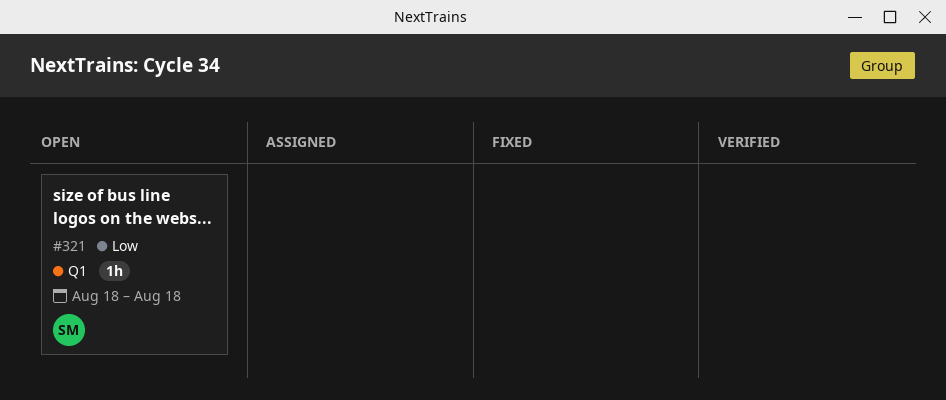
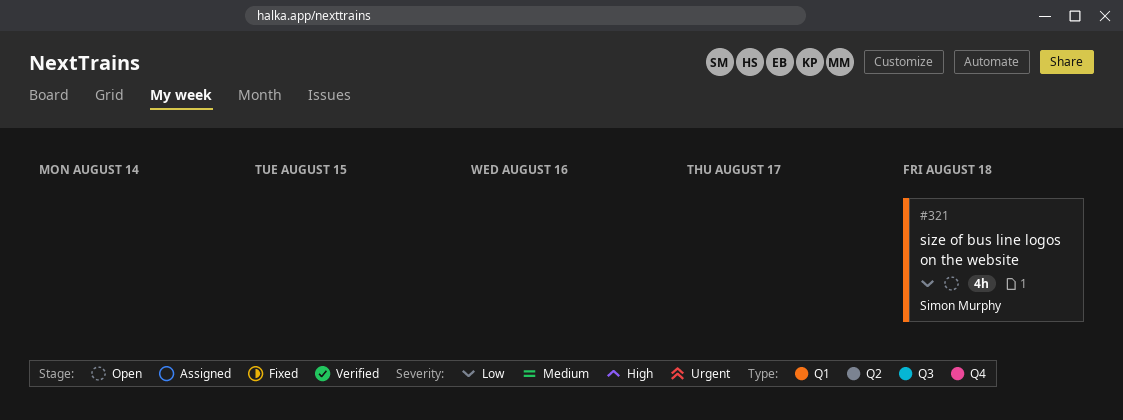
#321, estimate: 1h -> 4h

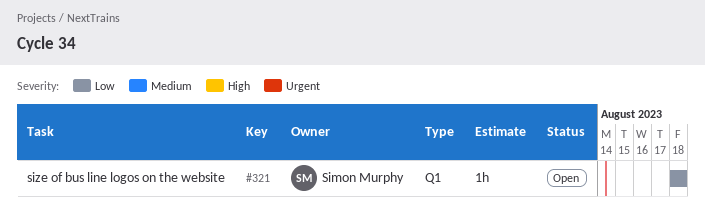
#321, estimate: 4h -> 1h

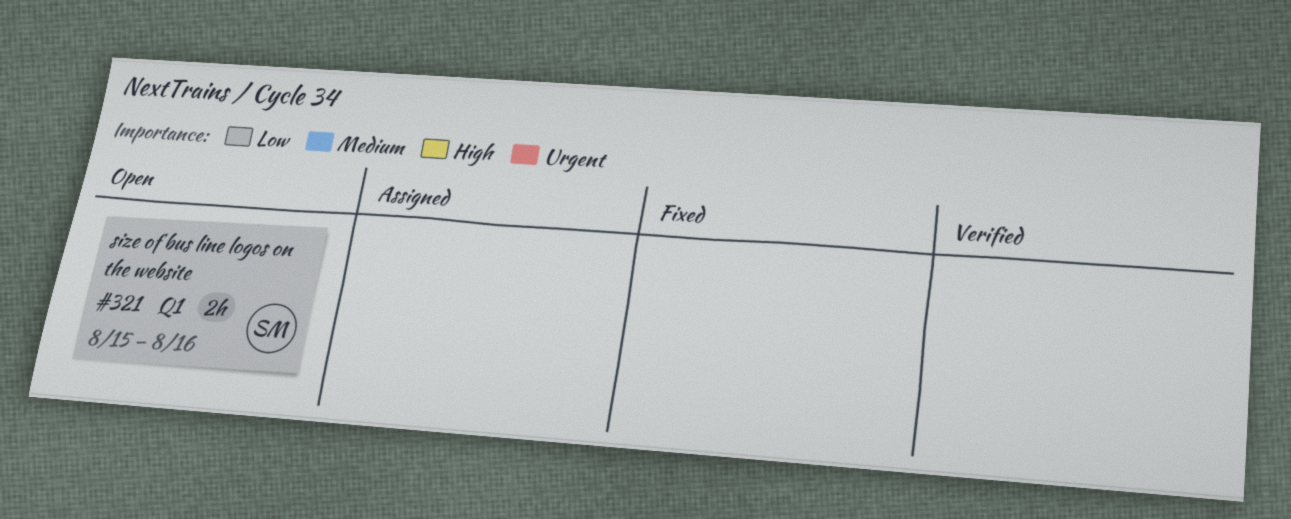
#321, estimate: 1h -> 2h
#321, start: Aug 18 -> Aug 15
#321, due: Aug 18 -> Aug 16

